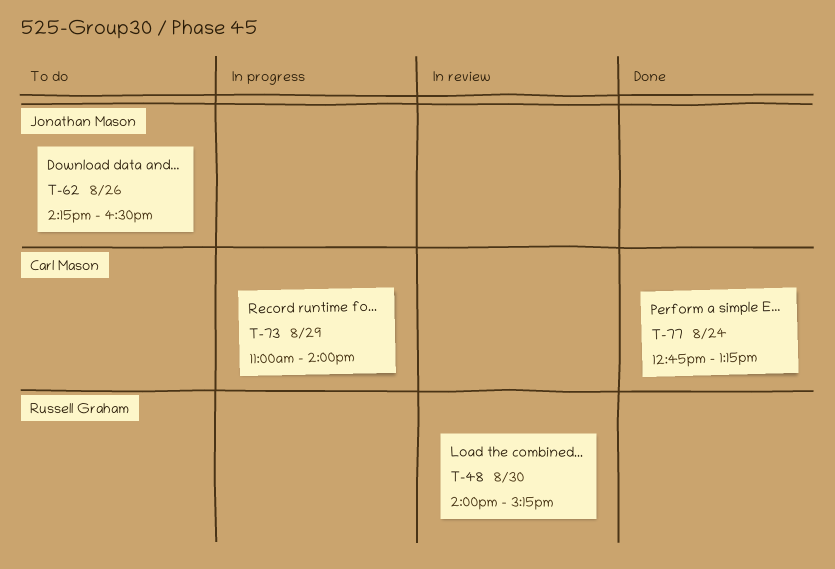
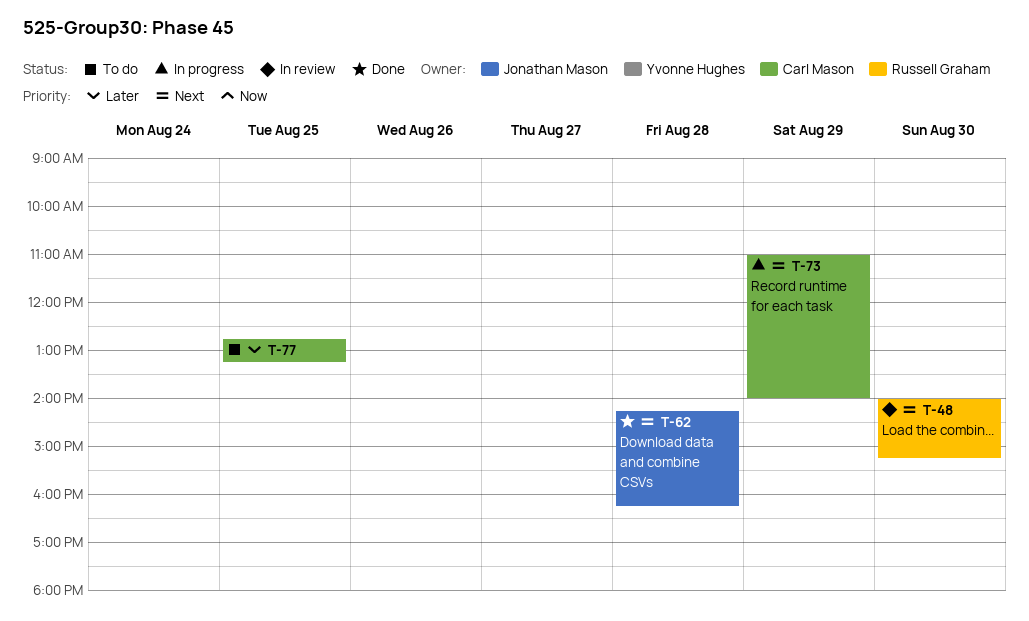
T-62, status: To do -> Done
T-62, day: Aug 26 -> Aug 28
T-62, ends: 16:30 -> 16:15
T-77, status: Done -> To do
T-77, day: Aug 24 -> Aug 25

